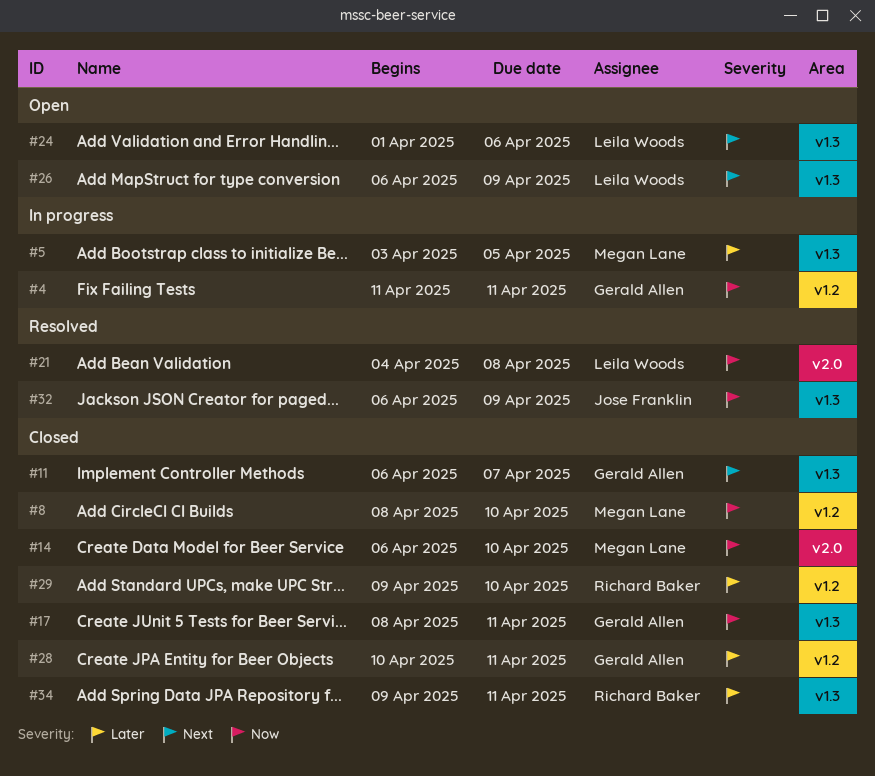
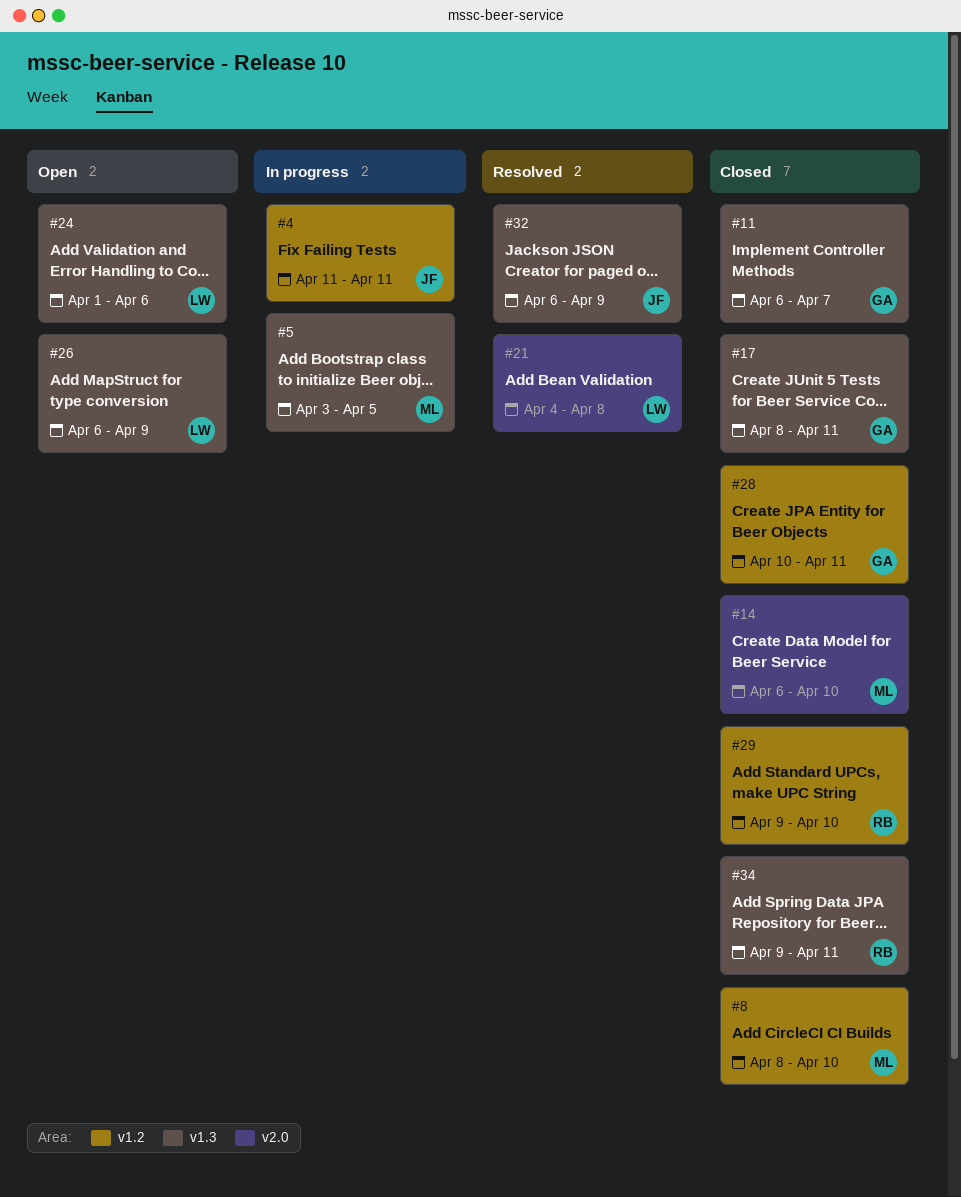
#4, owner: Gerald Allen -> Jose Franklin

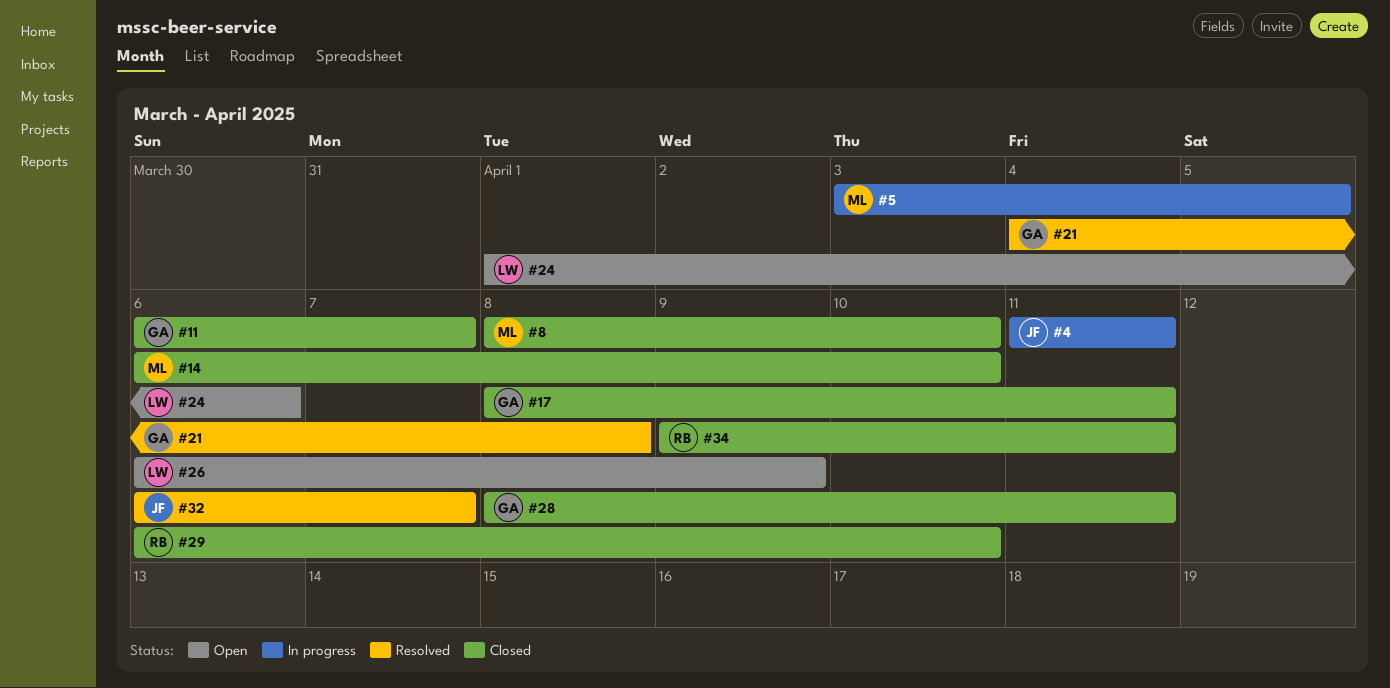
#21, owner: LW -> GA
#28, start: Apr 10 -> Apr 8
#29, start: Apr 9 -> Apr 6
#32, due: Apr 9 -> Apr 7

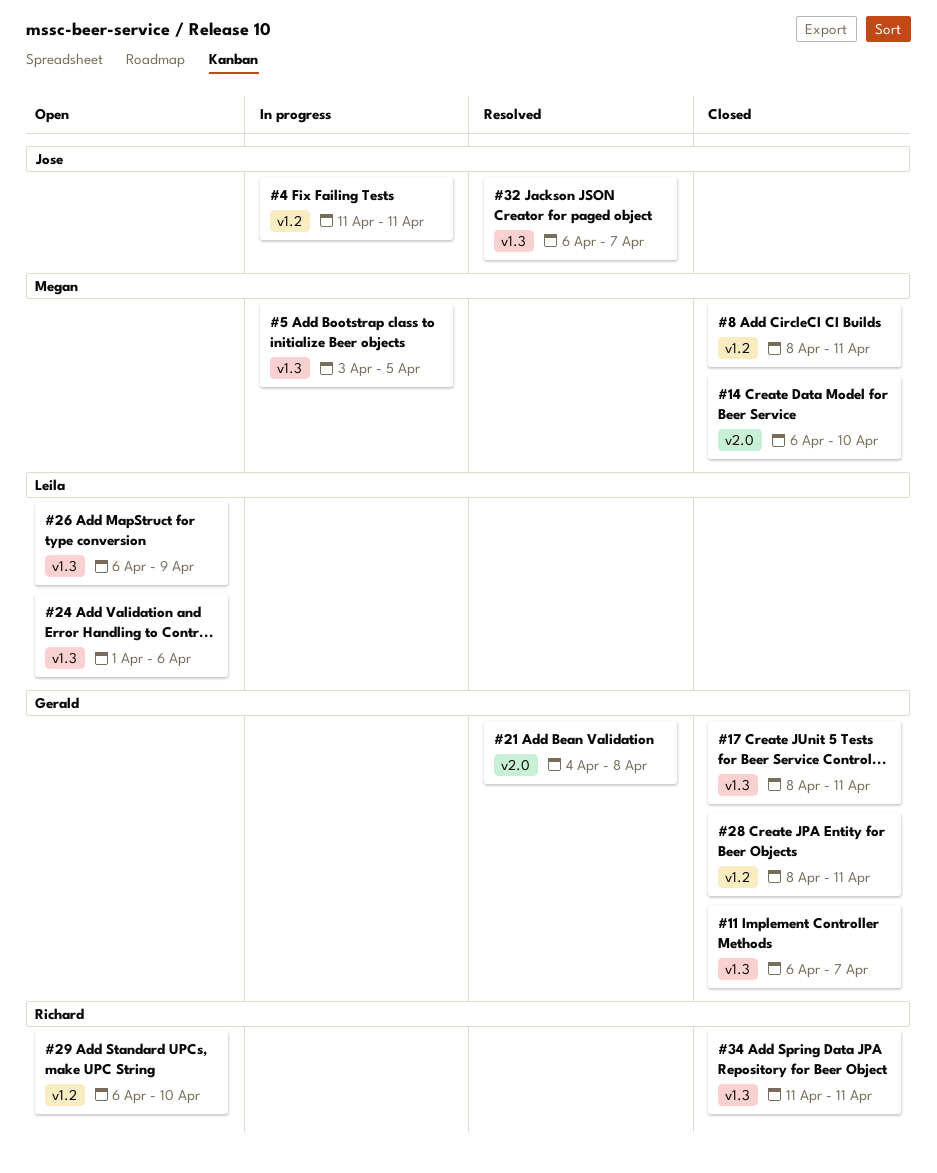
#8, due: Apr 10 -> Apr 11
#29, status: Closed -> Open
#34, start: Apr 9 -> Apr 11

